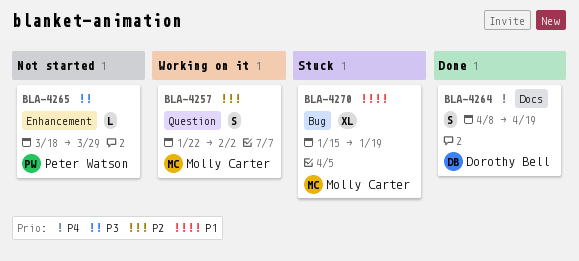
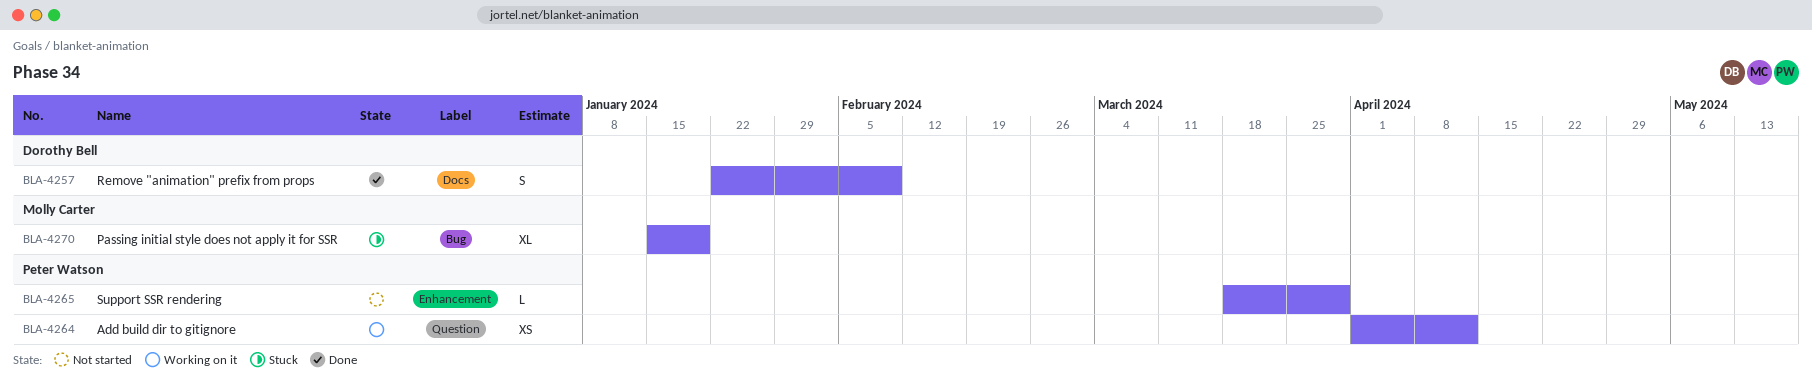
BLA-4257, status: Working on it -> Done
BLA-4257, owner: Molly Carter -> Dorothy Bell
BLA-4257, label: Question -> Docs
BLA-4257, due: Feb 2 -> Feb 9
BLA-4264, status: Done -> Working on it
BLA-4264, owner: Dorothy Bell -> Peter Watson
BLA-4264, label: Docs -> Question
BLA-4264, estimate: S -> XS
BLA-4264, start: Apr 8 -> Apr 1
BLA-4264, due: Apr 19 -> Apr 12

